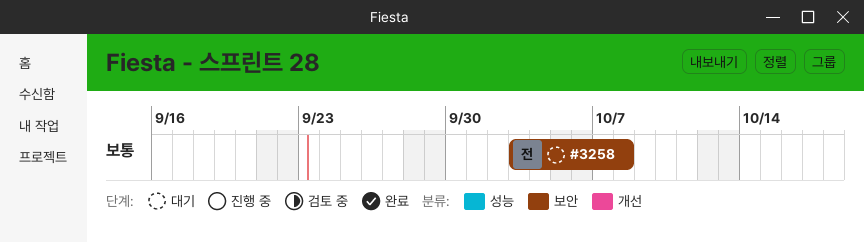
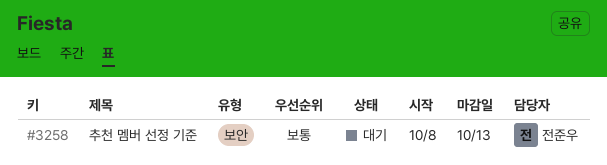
#3258, start: Oct 3 -> Oct 8
#3258, due: Oct 8 -> Oct 13

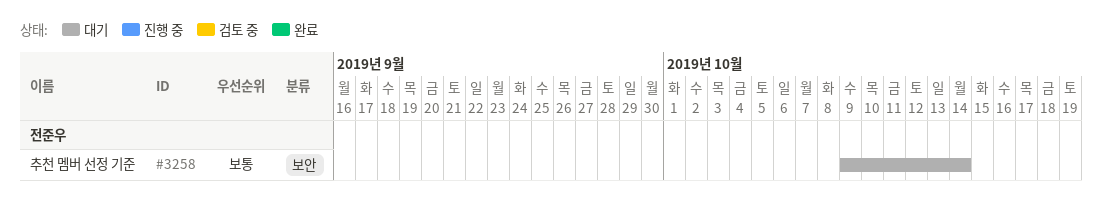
#3258, start: Oct 8 -> Oct 9
#3258, due: Oct 13 -> Oct 14

